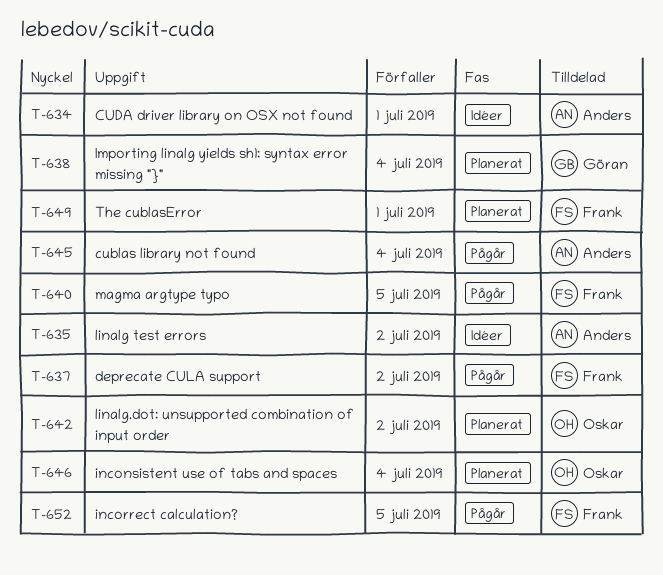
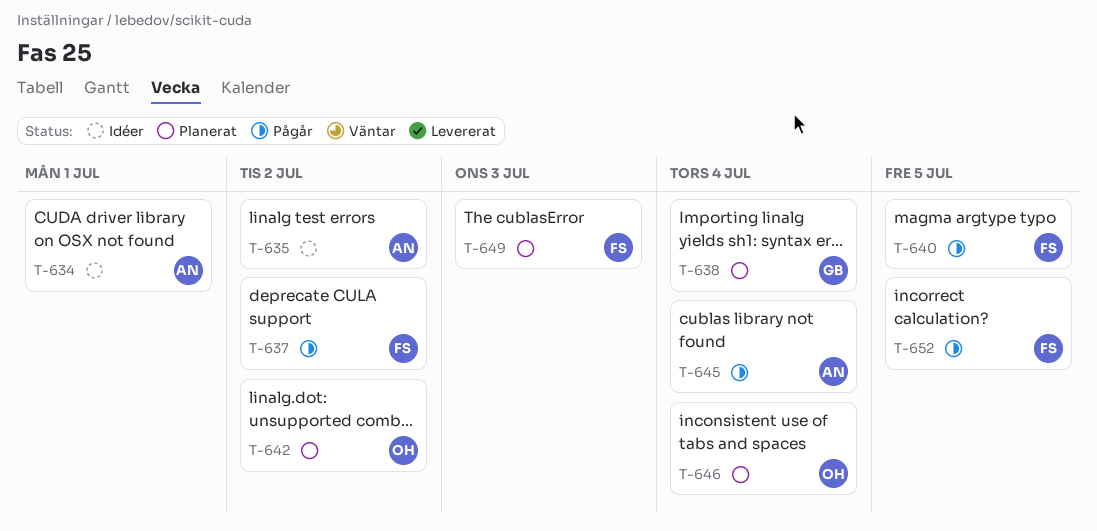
T-649, due: Jul 1 -> Jul 3

